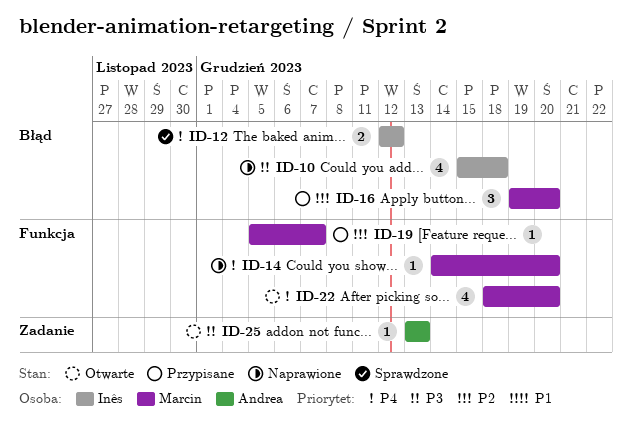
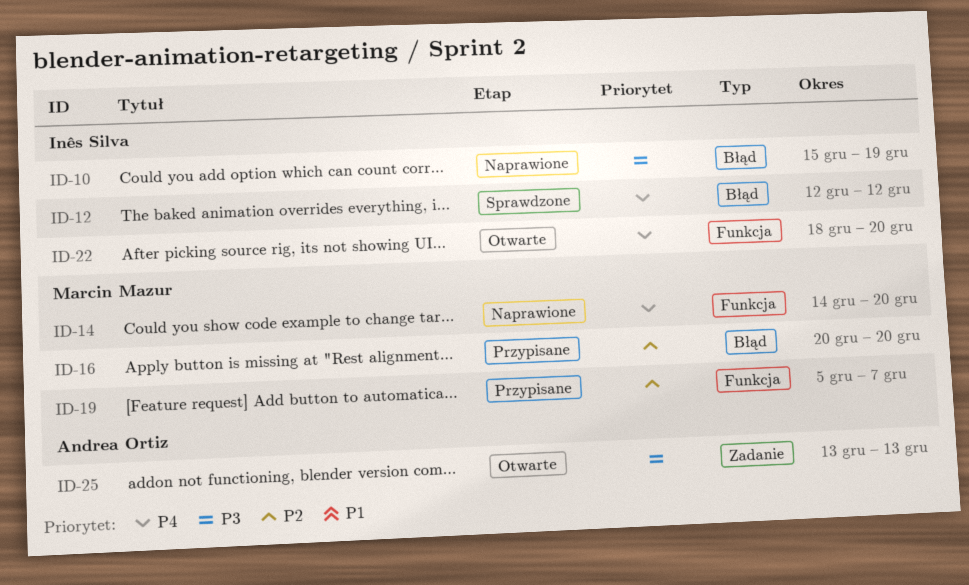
ID-10, due: Dec 18 -> Dec 19
ID-16, start: Dec 19 -> Dec 20
ID-22, owner: Marcin Mazur -> Inês Silva

